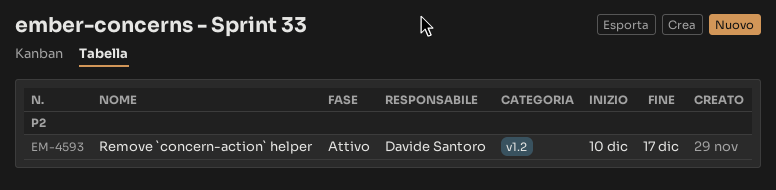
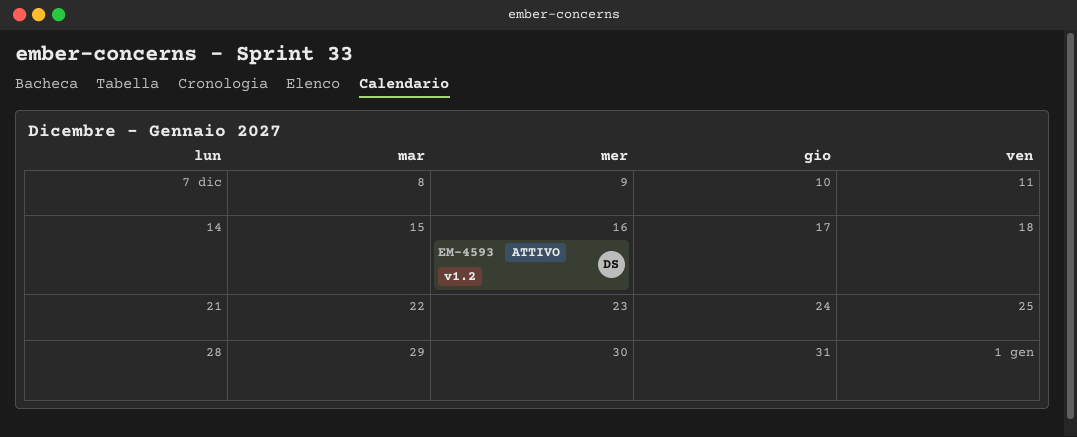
EM-4593, due: Dec 17 -> Dec 16

